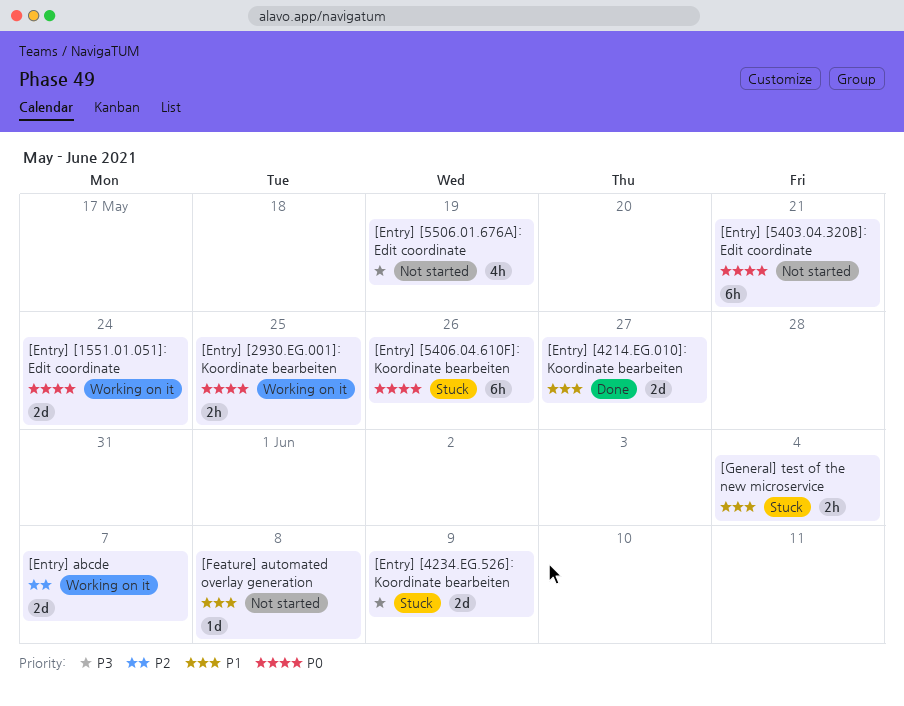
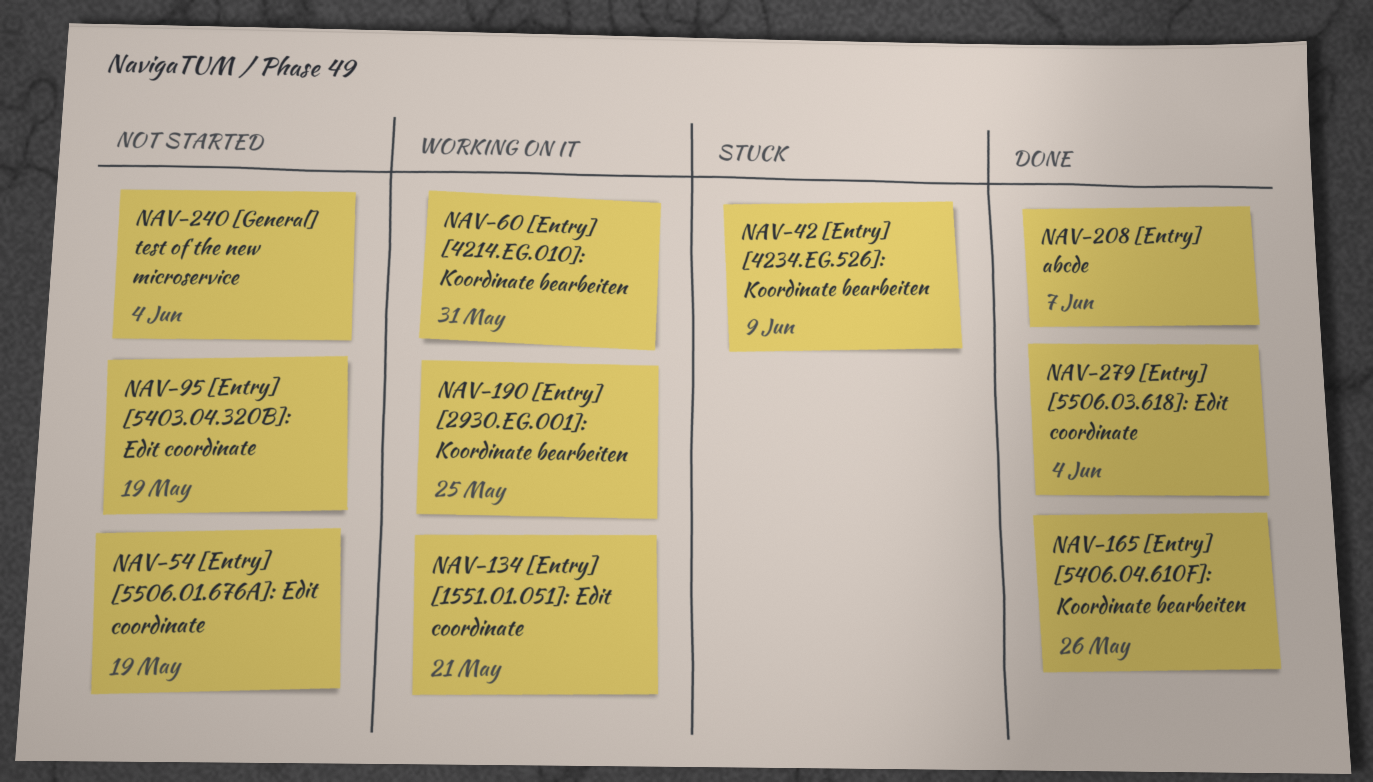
[Entry] [1551.01.051]: Edit coordinate, due: May 24 -> May 21
[Entry] [4214.EG.010]: Koordinate bearbeiten, status: Done -> Working on it
[Entry] [4214.EG.010]: Koordinate bearbeiten, due: May 27 -> May 31
[Entry] [5403.04.320B]: Edit coordinate, due: May 21 -> May 19
[Entry] [5406.04.610F]: Koordinate bearbeiten, status: Stuck -> Done
[Entry] [5506.03.618]: Edit coordinate: none -> present
[Entry] abcde, status: Working on it -> Done
[Feature] automated overlay generation: present -> none
[General] test of the new microservice, status: Stuck -> Not started

